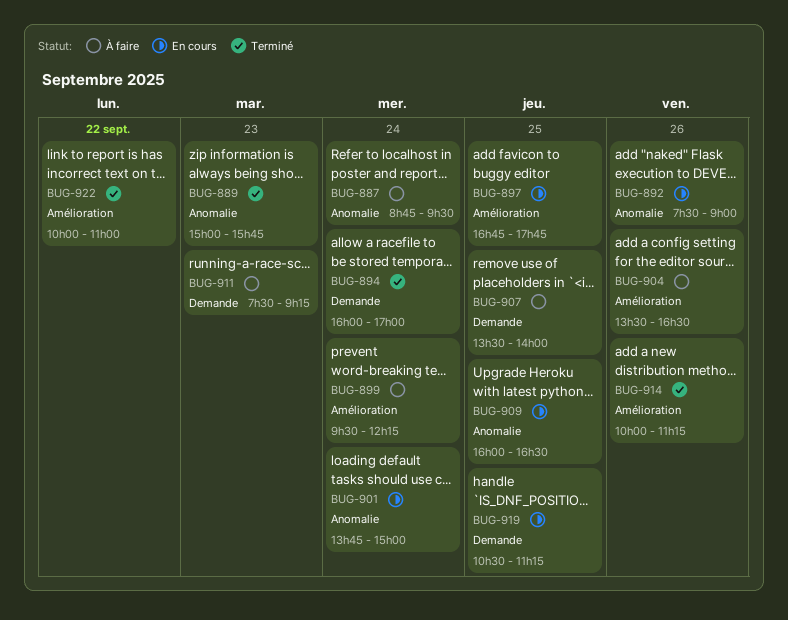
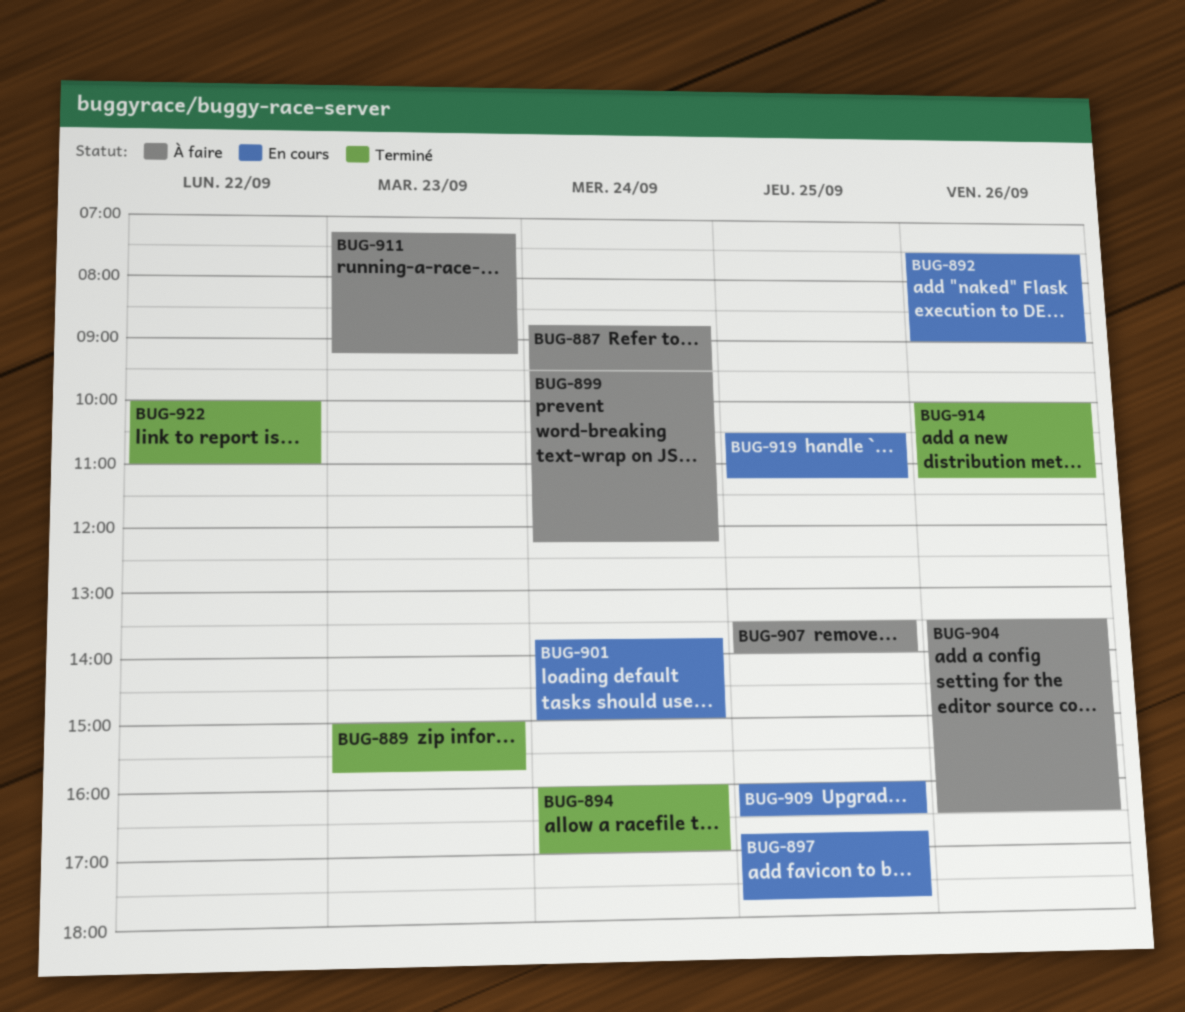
BUG-911, begins: 07:30 -> 07:15

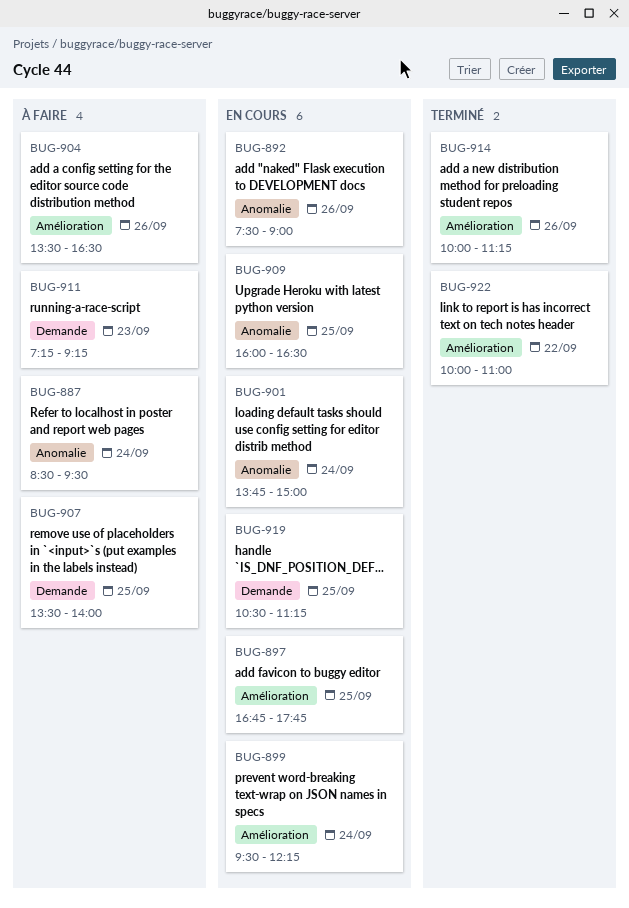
BUG-887, begins: 08:45 -> 08:30
BUG-889: present -> none
BUG-894: present -> none
BUG-899, status: À faire -> En cours

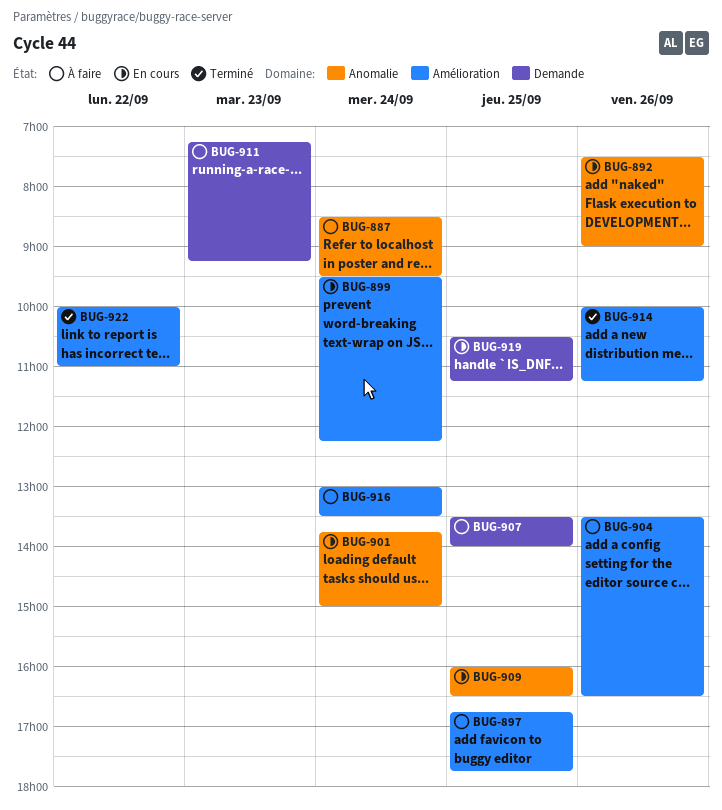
BUG-897, status: En cours -> À faire
BUG-916: none -> present

